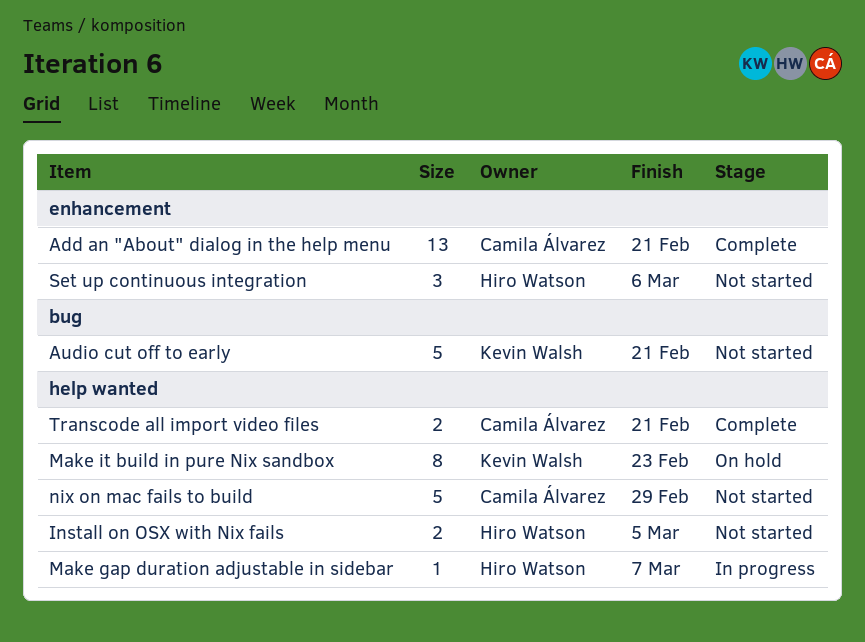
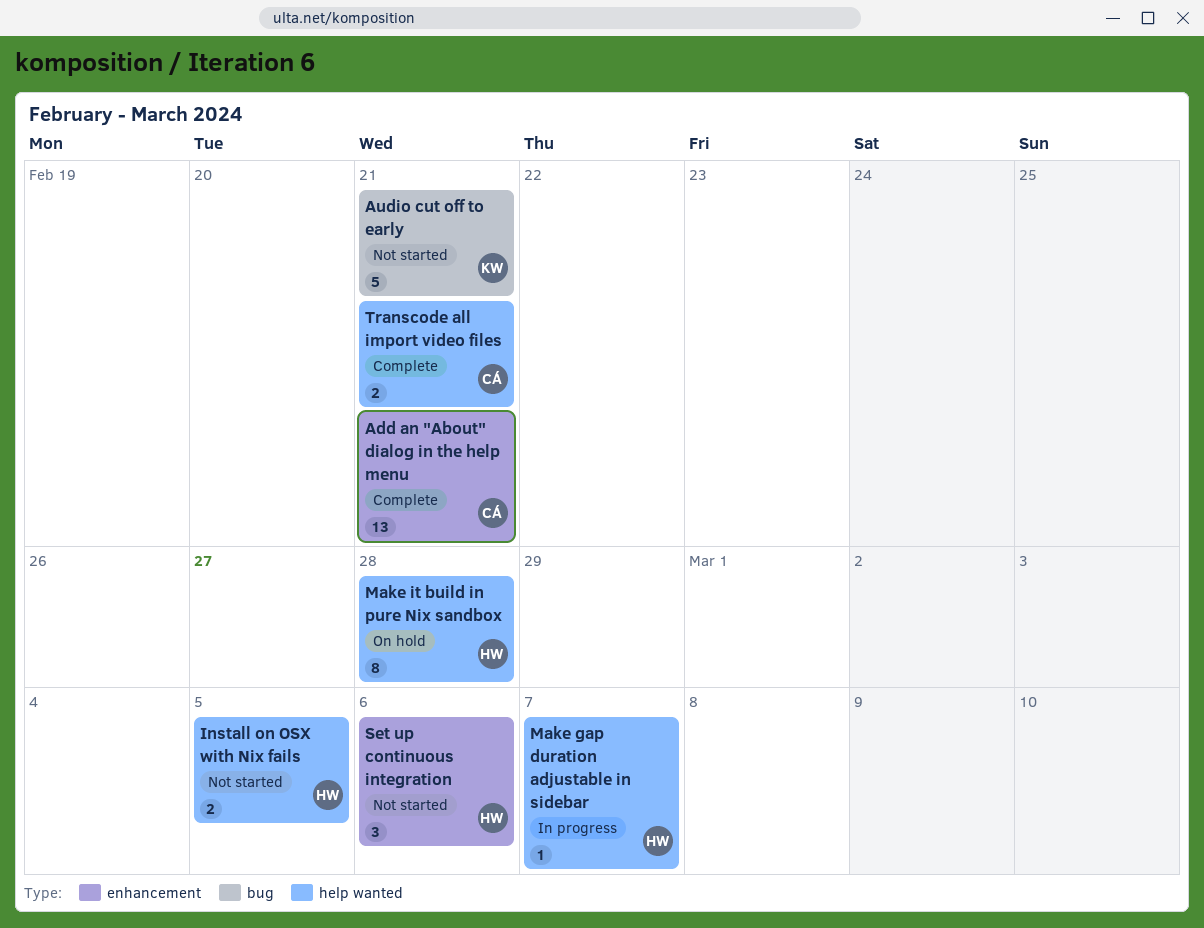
Make it build in pure Nix sandbox, owner: Kevin Walsh -> Hiro Watson
Make it build in pure Nix sandbox, due: Feb 23 -> Feb 28
nix on mac fails to build: present -> none

